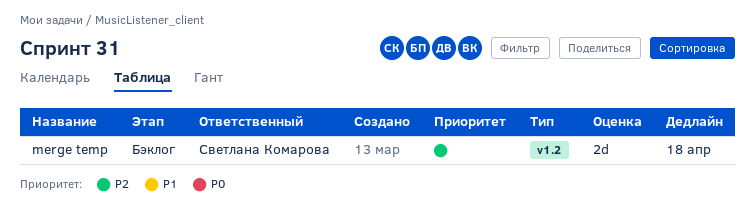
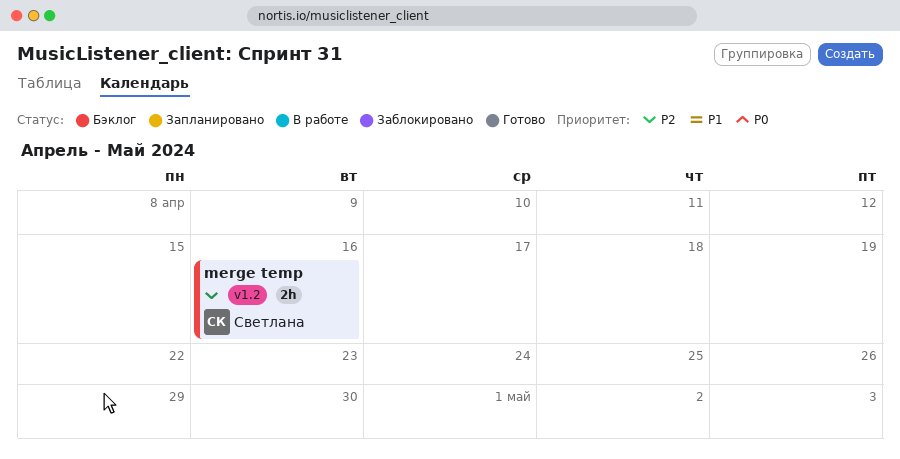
merge temp, estimate: 2d -> 2h
merge temp, due: Apr 18 -> Apr 16

